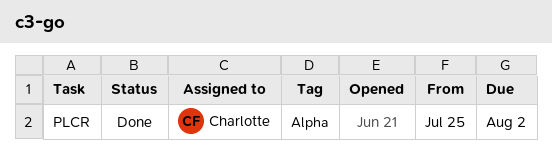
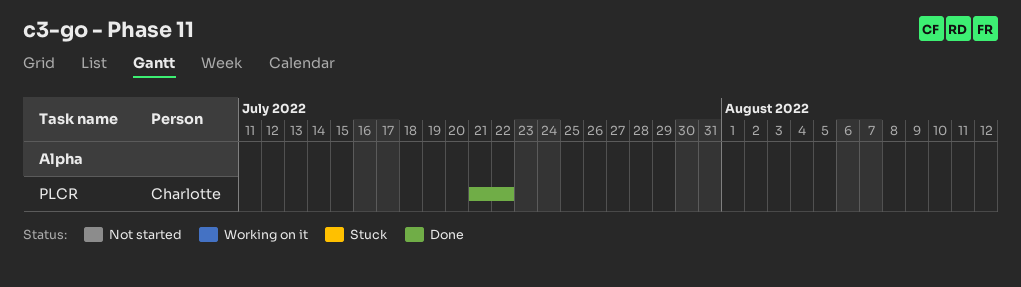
PLCR, start: Jul 25 -> Jul 21
PLCR, due: Aug 2 -> Jul 22

